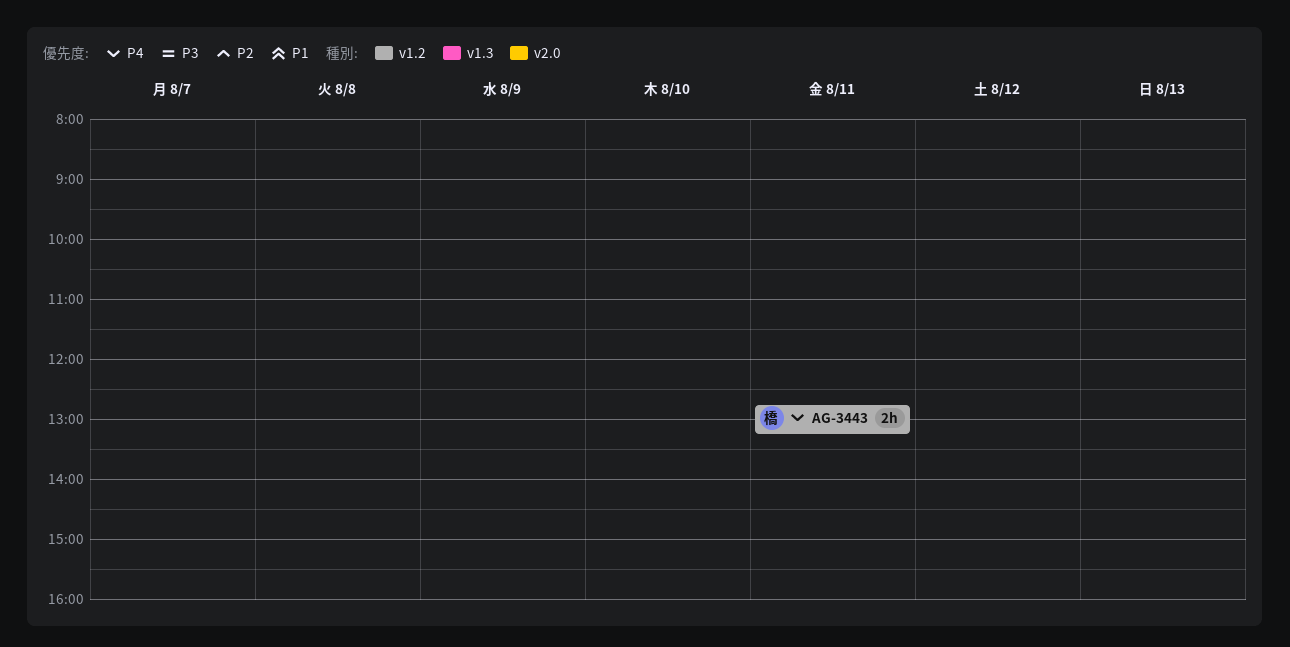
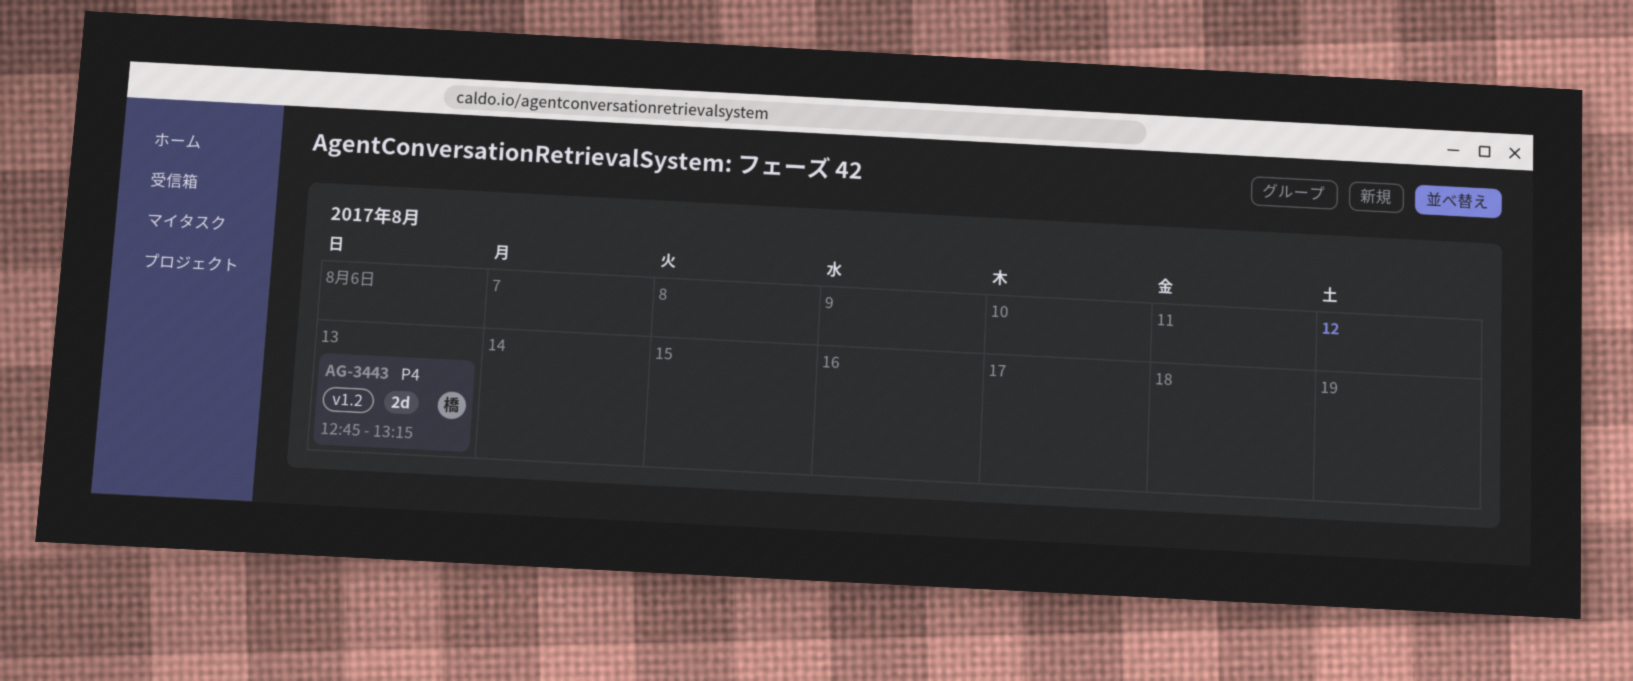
AG-3443, estimate: 2h -> 2d
AG-3443, day: Aug 11 -> Aug 13

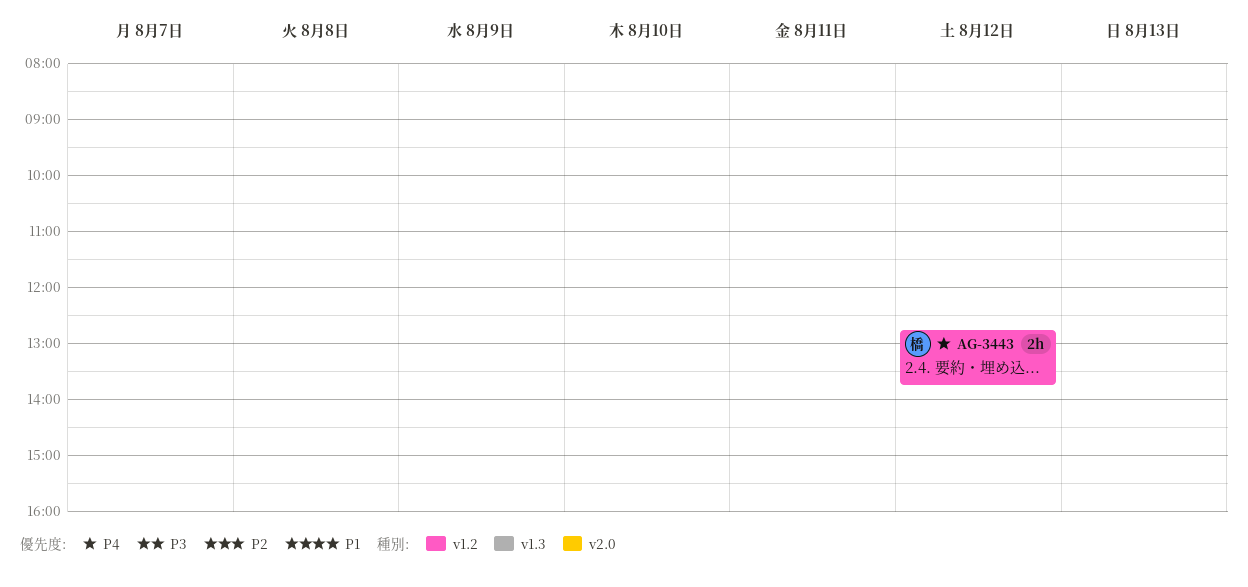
AG-3443, estimate: 2d -> 2h
AG-3443, day: Aug 13 -> Aug 12
AG-3443, ends: 13:15 -> 13:45

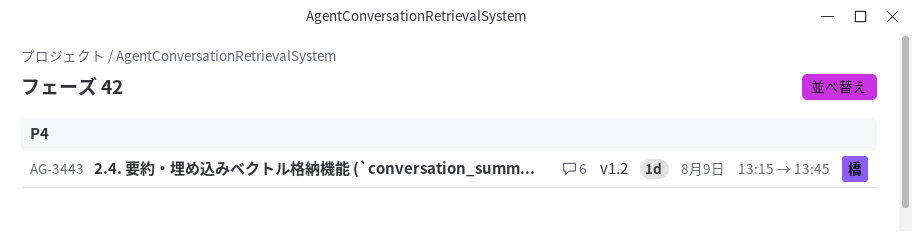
AG-3443, estimate: 2h -> 1d
AG-3443, day: Aug 12 -> Aug 9
AG-3443, begins: 12:45 -> 13:15

